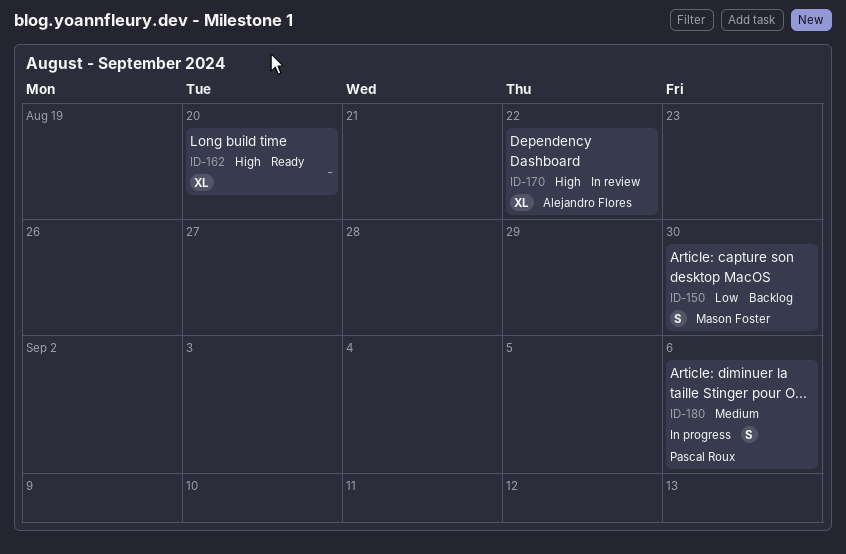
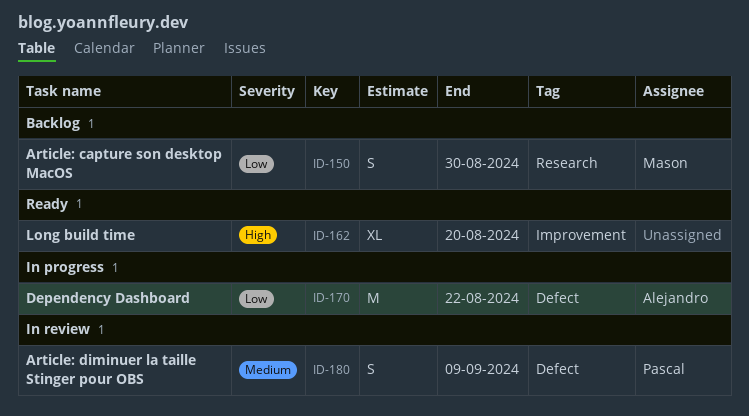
ID-170, status: In review -> In progress
ID-170, priority: High -> Low
ID-170, estimate: XL -> M
ID-180, status: In progress -> In review
ID-180, due: Sep 6 -> Sep 9

